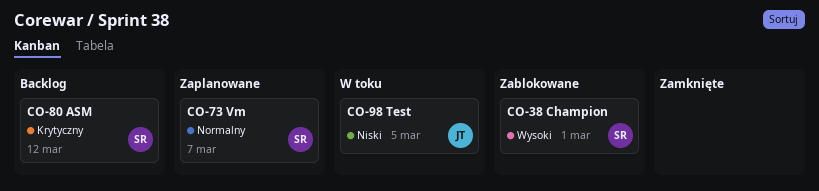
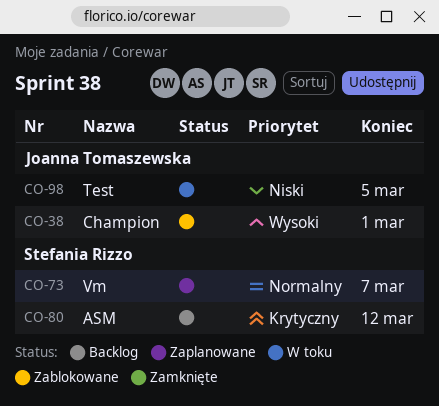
CO-38, owner: Stefania Rizzo -> Joanna Tomaszewska

